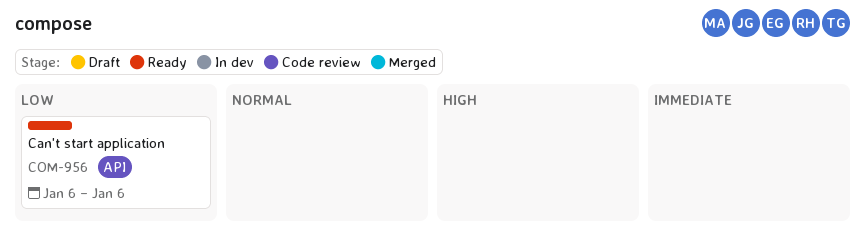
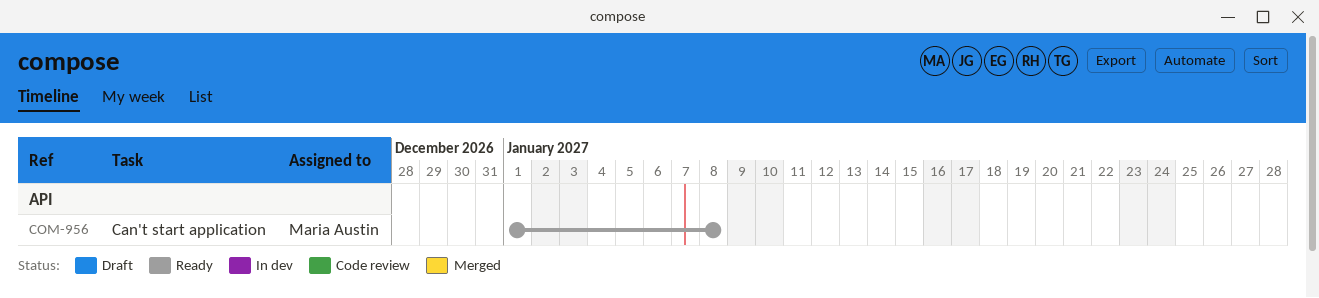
COM-956, start: Jan 6 -> Jan 1
COM-956, due: Jan 6 -> Jan 8

